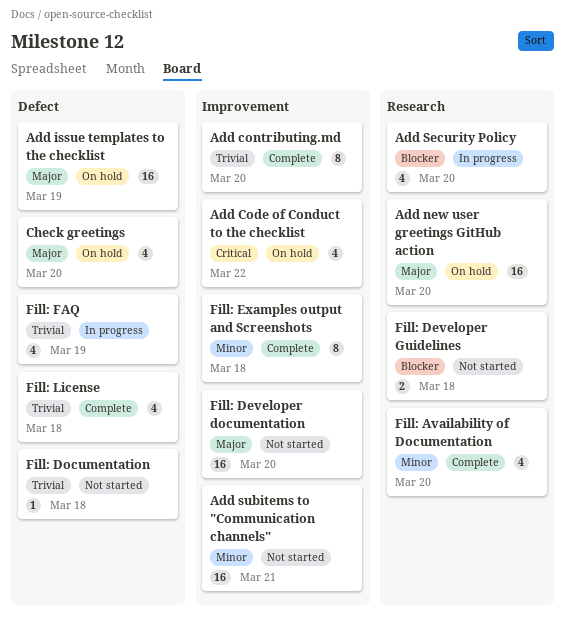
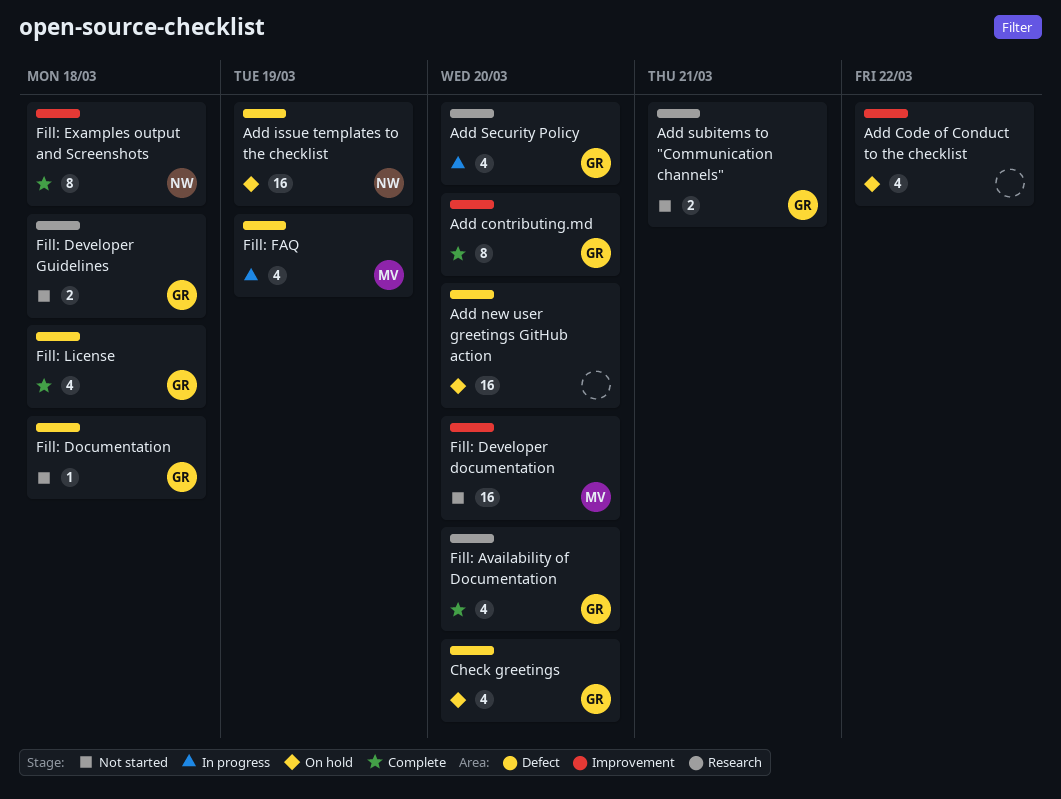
Add new user greetings GitHub action, label: Research -> Defect
Add subitems to "Communication channels", label: Improvement -> Research
Add subitems to "Communication channels", estimate: 16 -> 2

